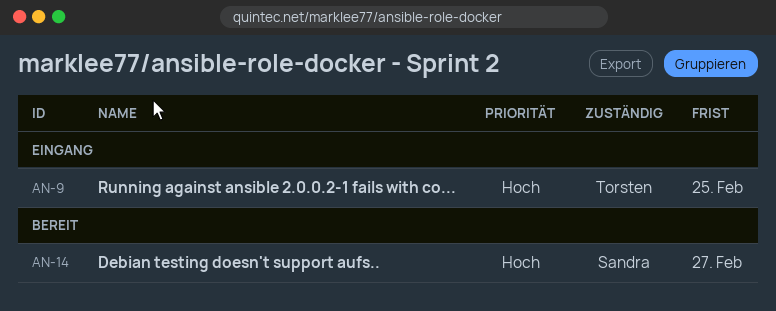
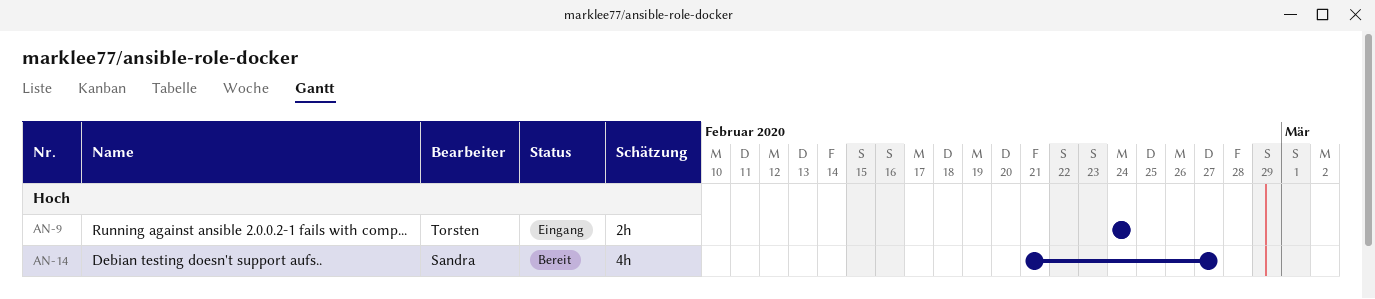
AN-9, due: Feb 25 -> Feb 24

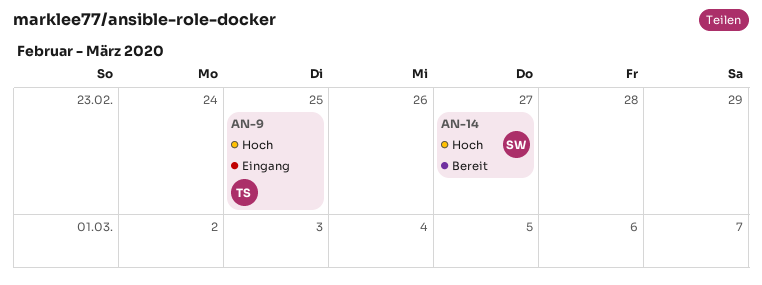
AN-9, due: Feb 24 -> Feb 25

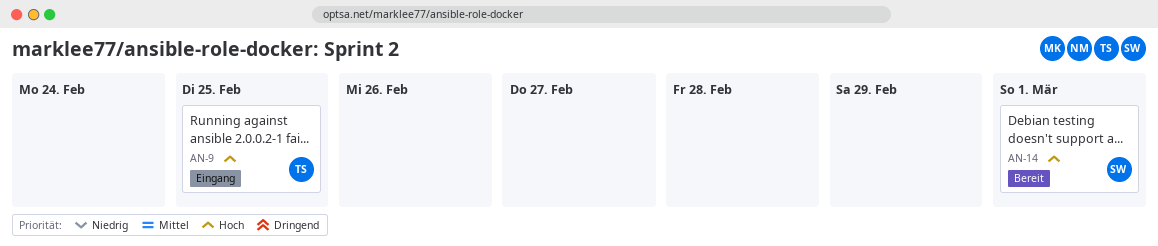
AN-14, due: Feb 27 -> Mar 1

